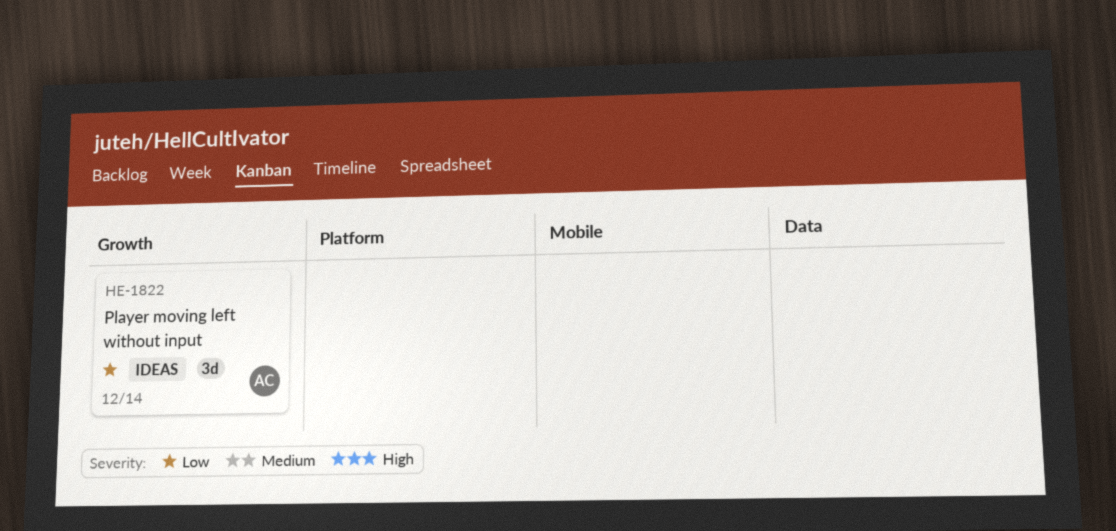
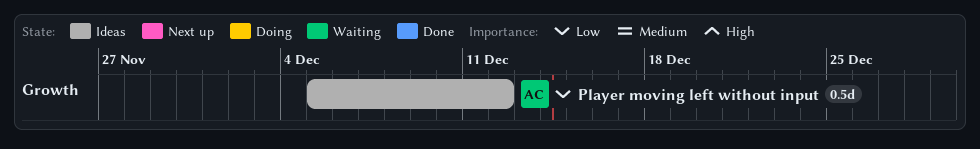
Player moving left without input, estimate: 3d -> 0.5d
Player moving left without input, due: Dec 14 -> Dec 12

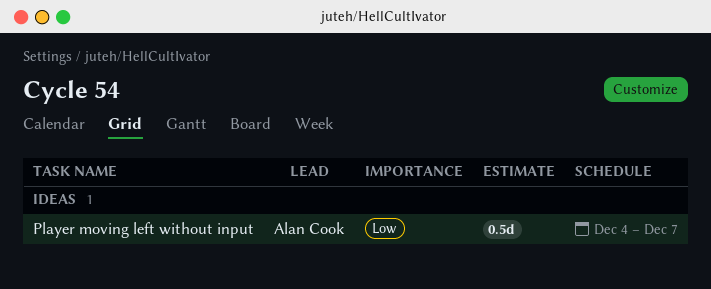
Player moving left without input, start: Dec 5 -> Dec 4
Player moving left without input, due: Dec 12 -> Dec 7

